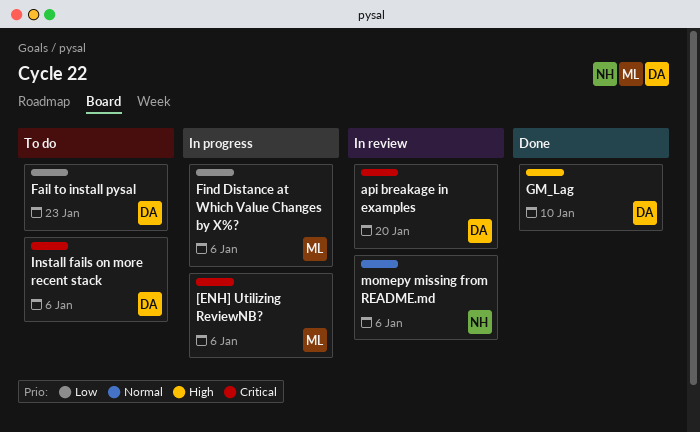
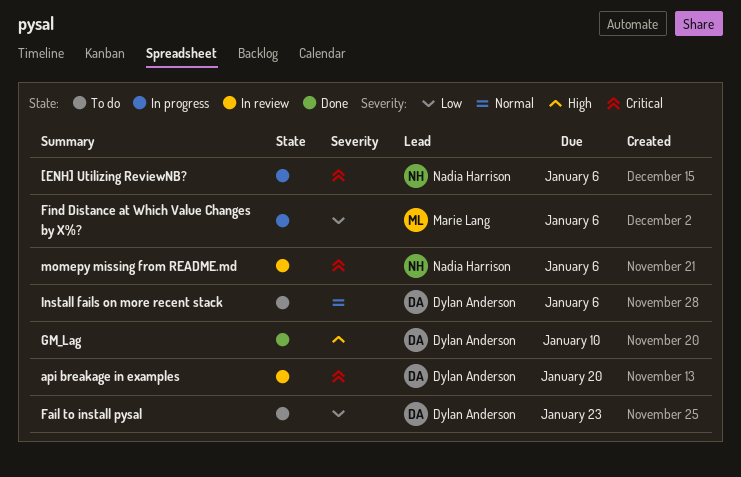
[ENH] Utilizing ReviewNB?, owner: Marie Lang -> Nadia Harrison
Install fails on more recent stack, priority: Critical -> Normal
momepy missing from README.md, priority: Normal -> Critical

